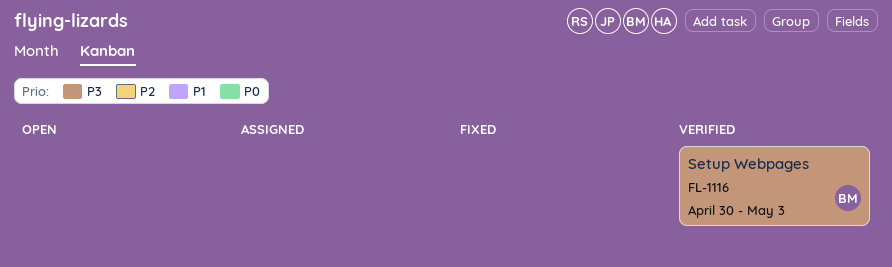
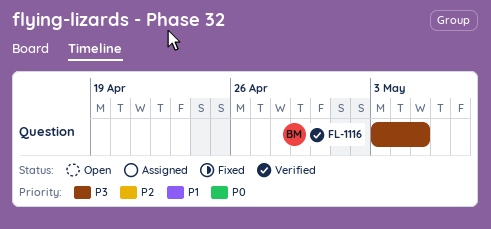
FL-1116, start: Apr 30 -> May 3
FL-1116, due: May 3 -> May 5

